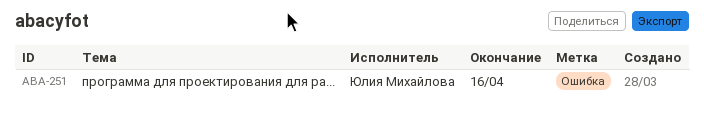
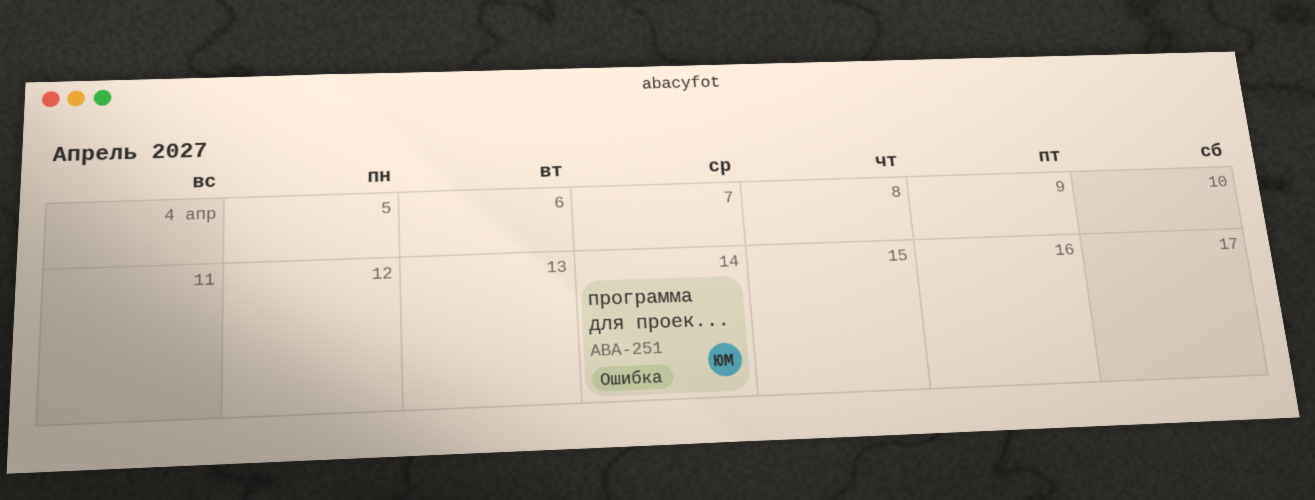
ABA-251, due: Apr 16 -> Apr 14

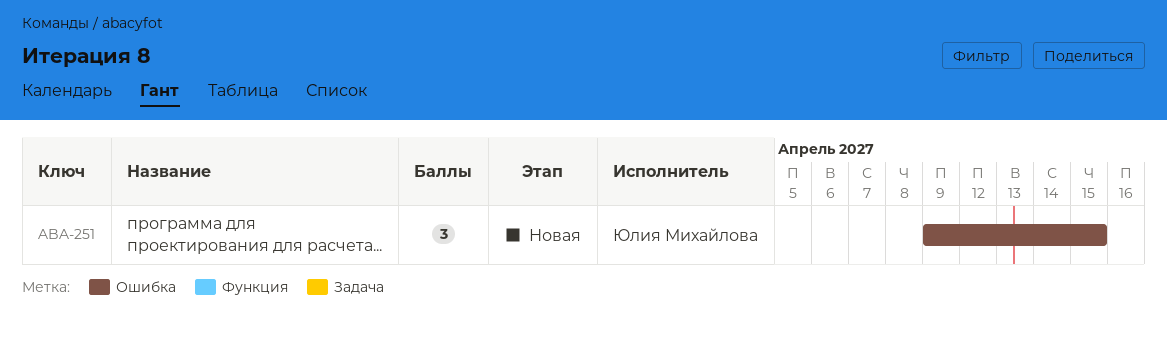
ABA-251, due: Apr 14 -> Apr 15

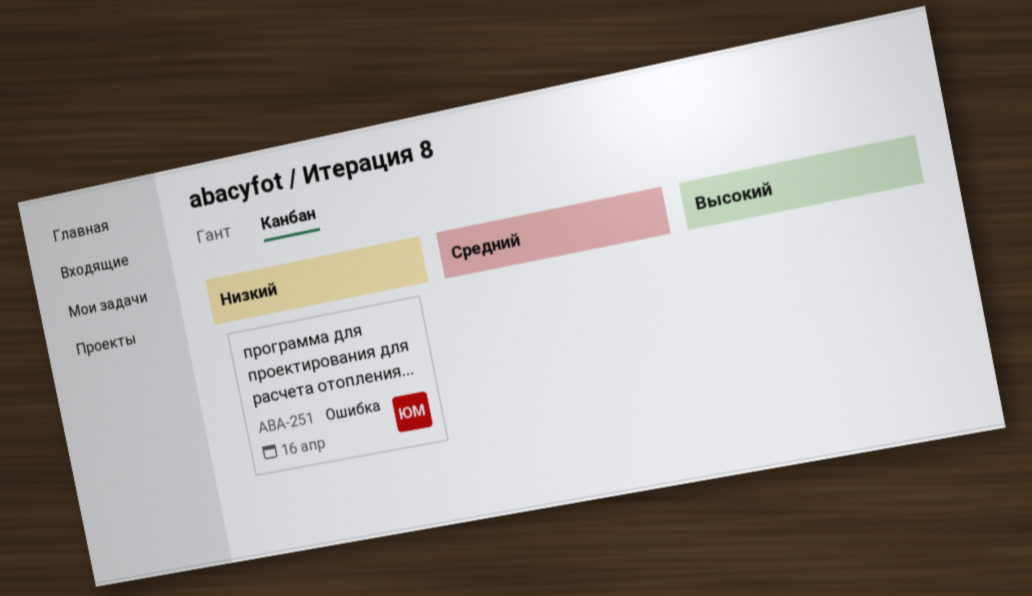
ABA-251, due: Apr 15 -> Apr 16

